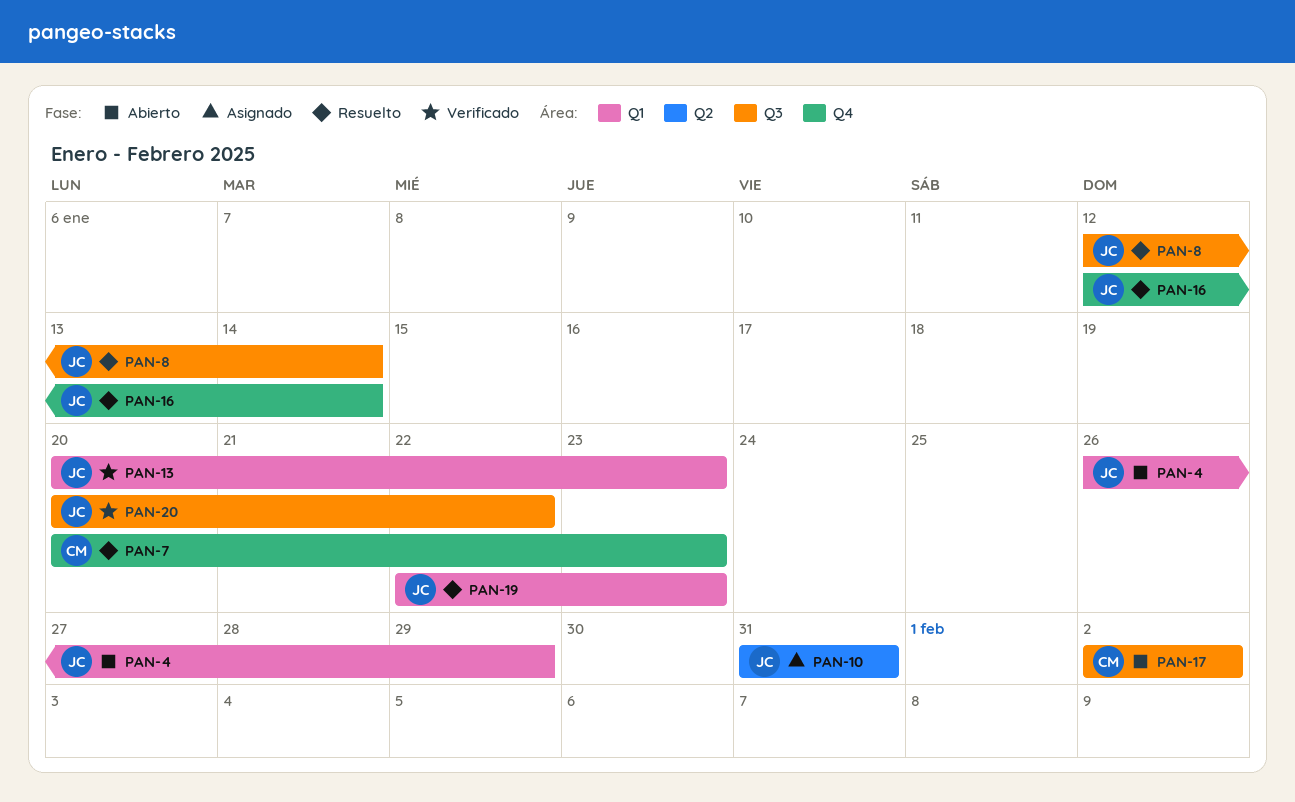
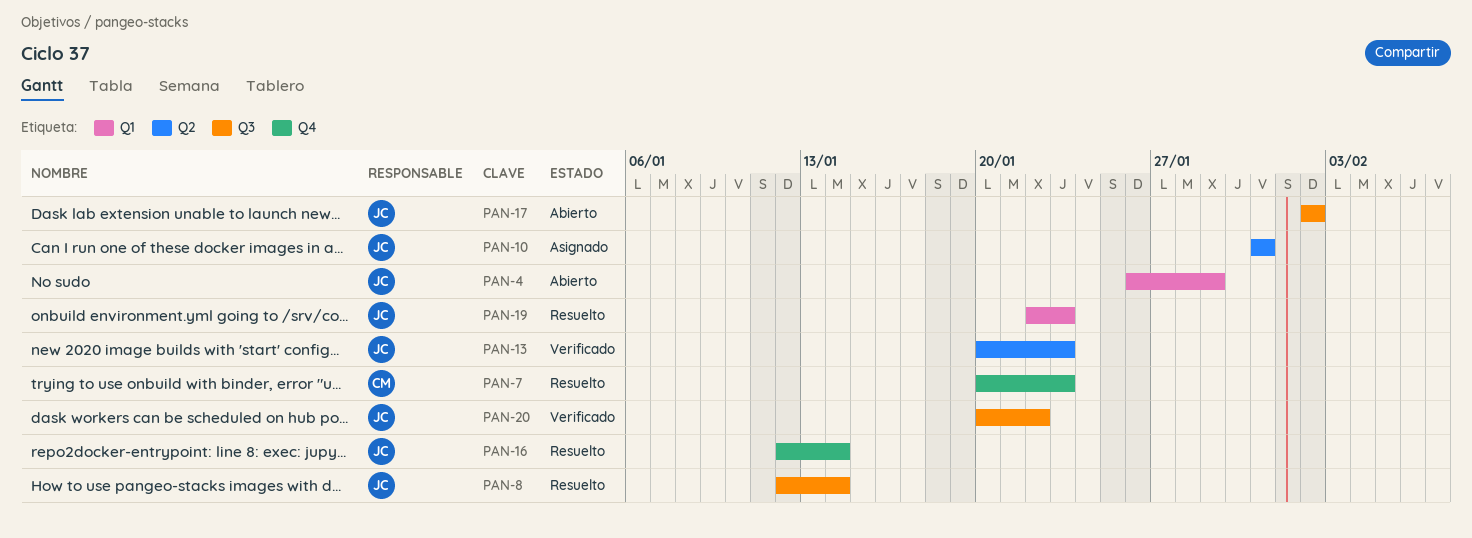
PAN-13, label: Q1 -> Q2
PAN-17, owner: CM -> JC

